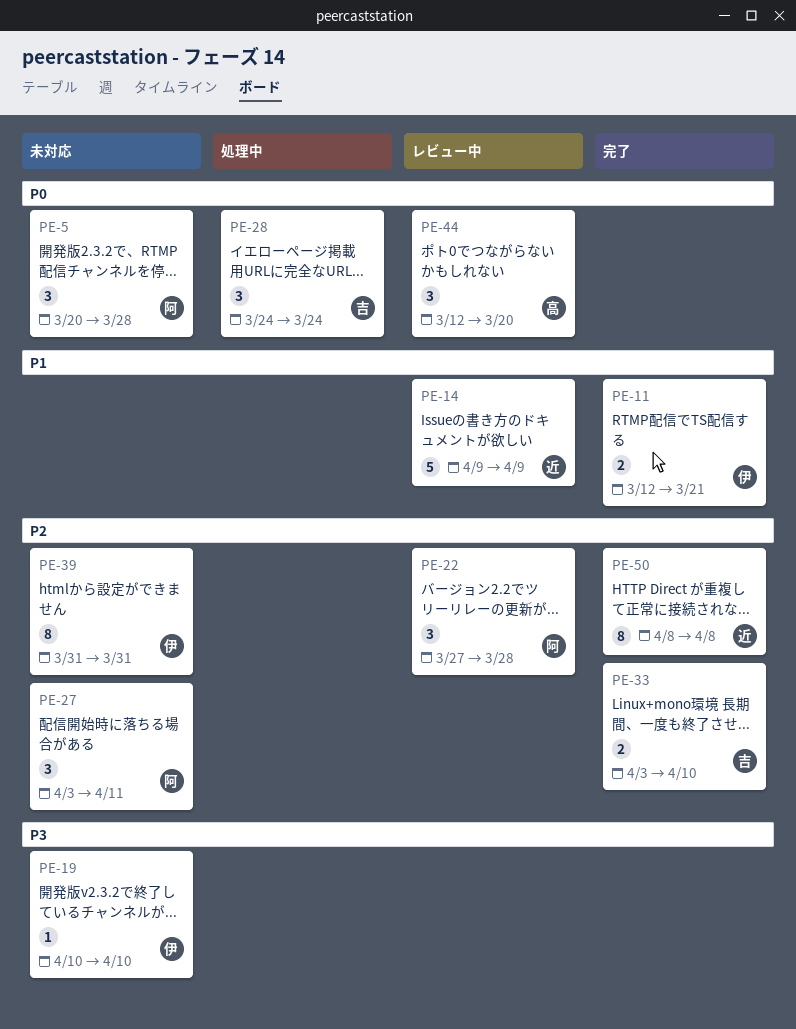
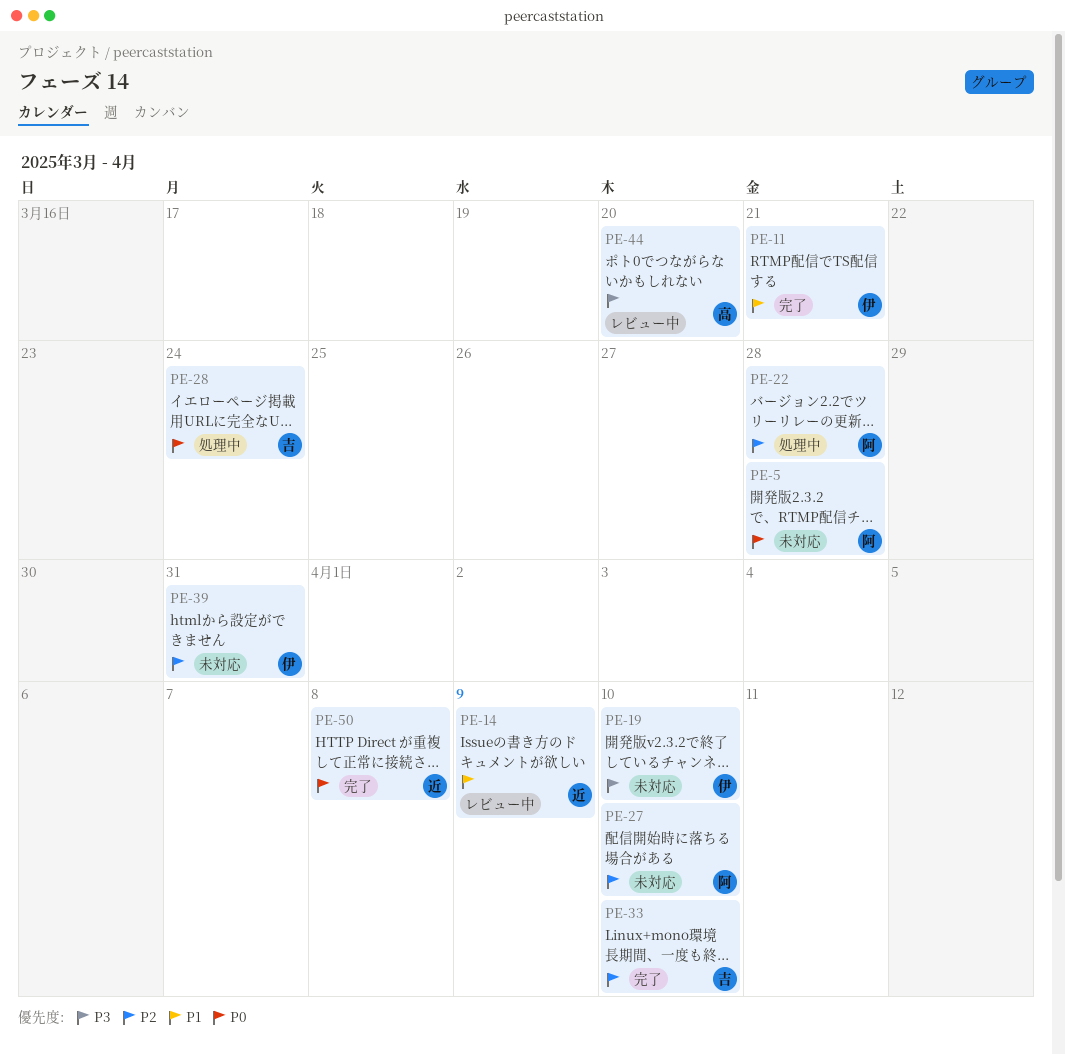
PE-22, status: レビュー中 -> 処理中
PE-27, due: Apr 11 -> Apr 10
PE-44, priority: P0 -> P3
PE-50, priority: P2 -> P0

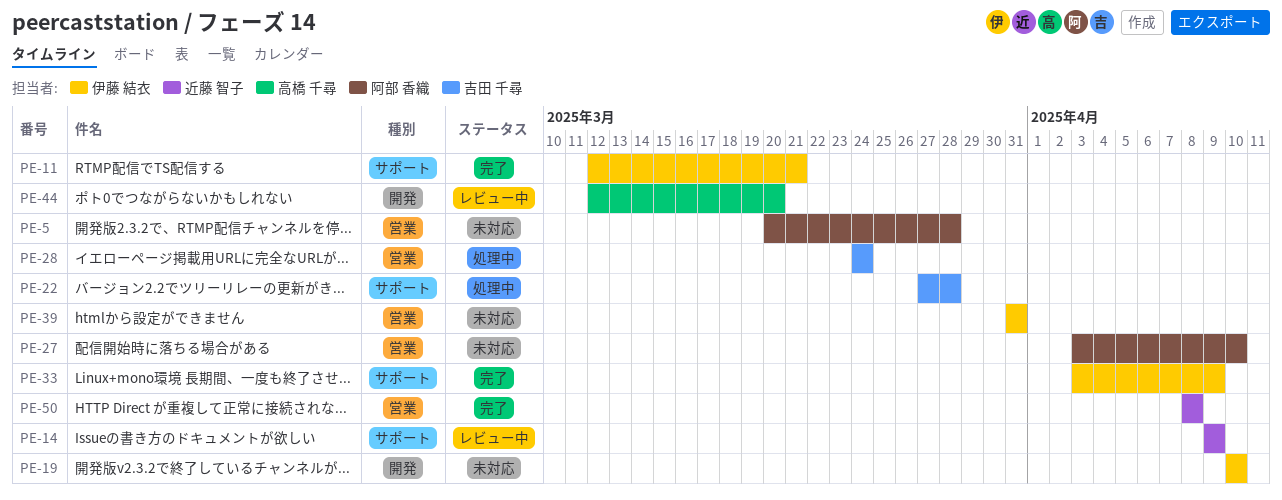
PE-22, owner: 阿部 香織 -> 吉田 千尋
PE-33, owner: 吉田 千尋 -> 伊藤 結衣
PE-33, due: Apr 10 -> Apr 9

